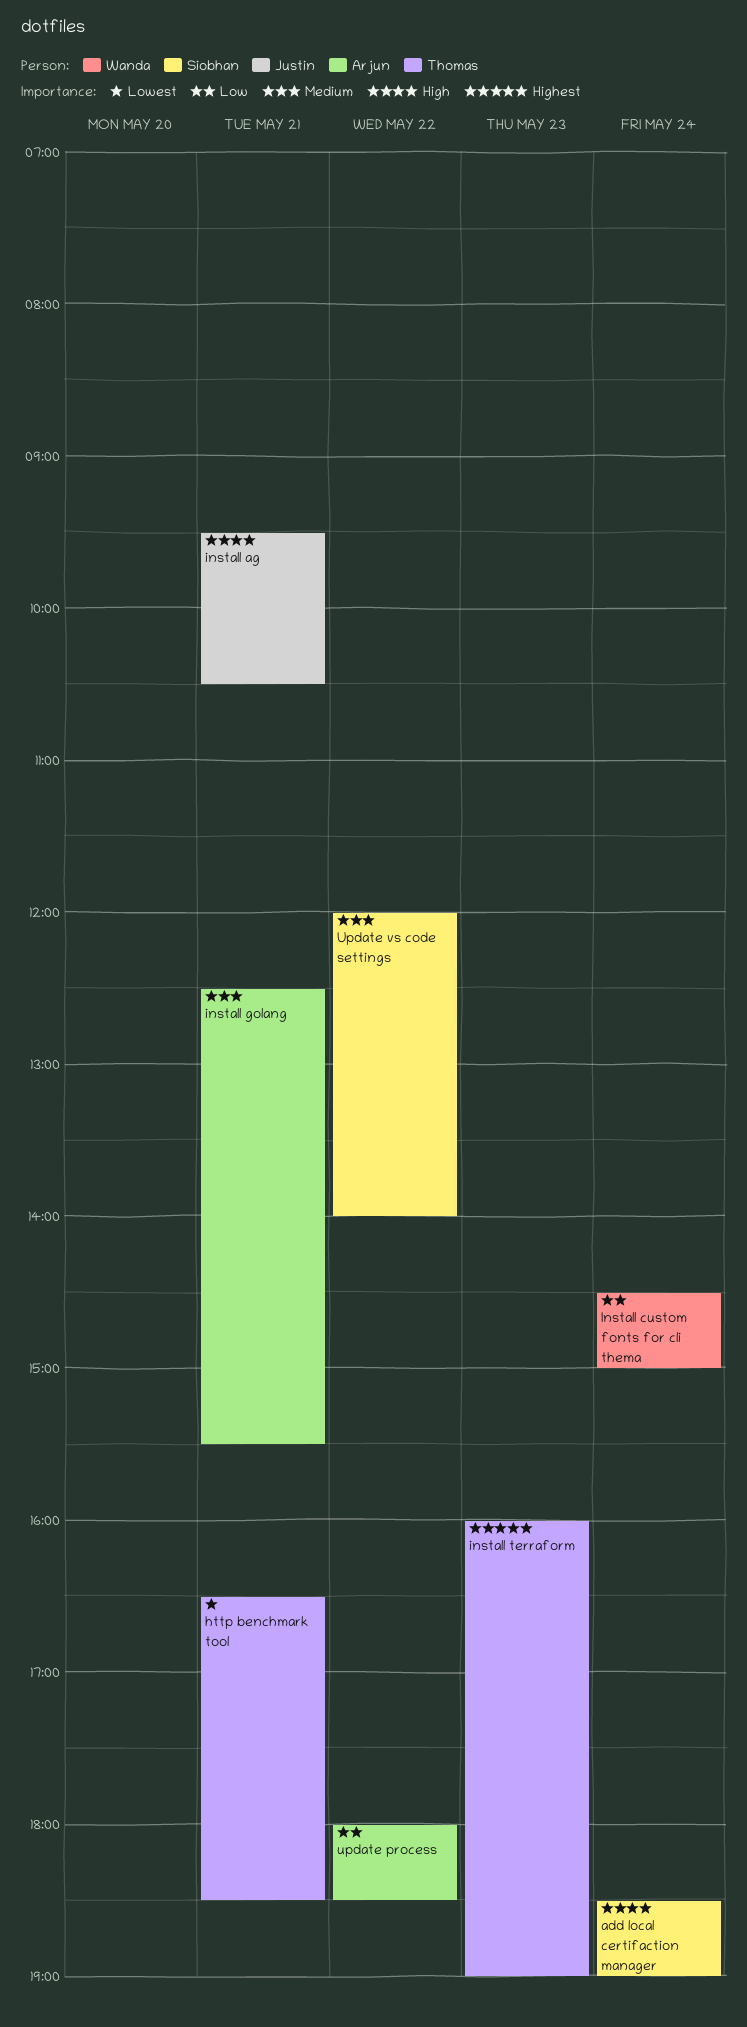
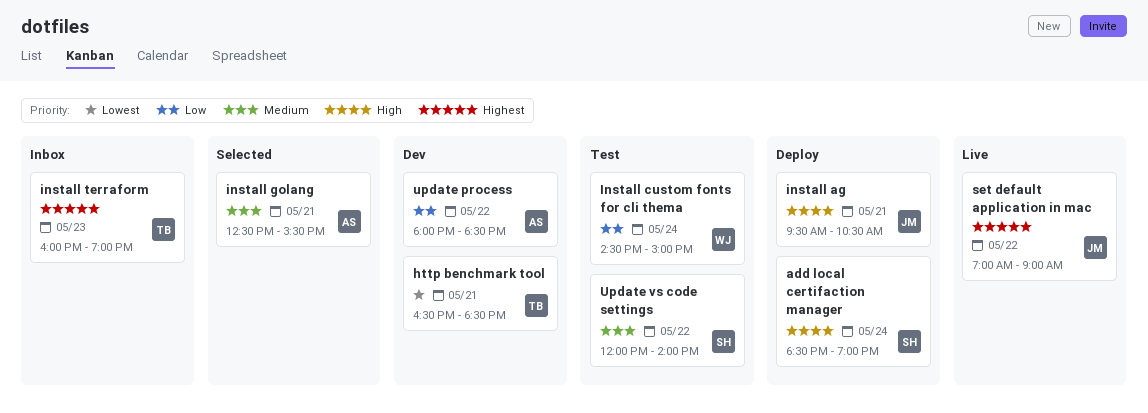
set default application in mac: none -> present

